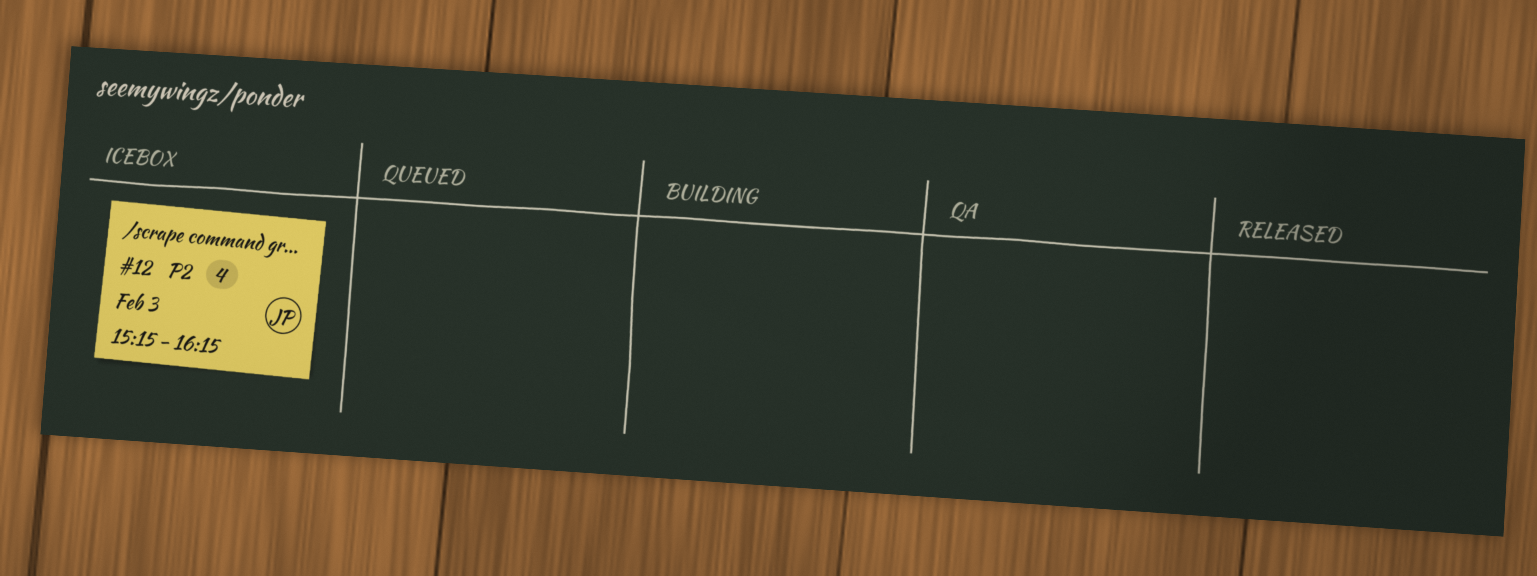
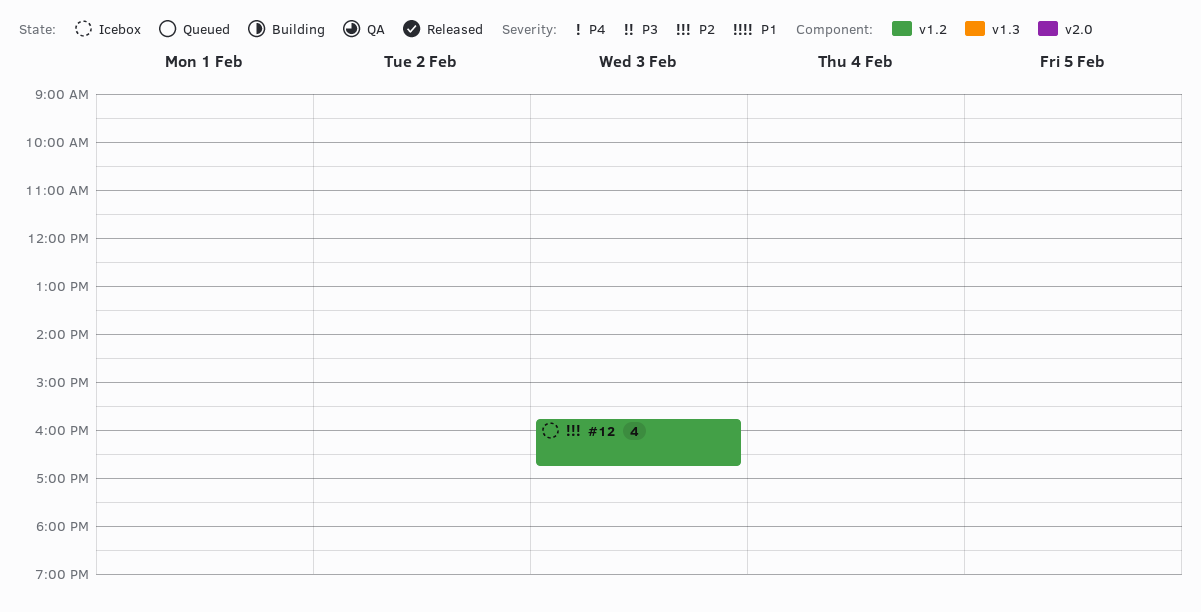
#12, begins: 15:15 -> 15:45
#12, ends: 16:15 -> 16:45

